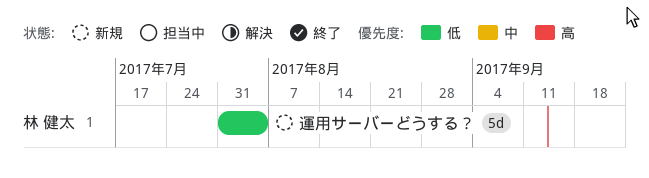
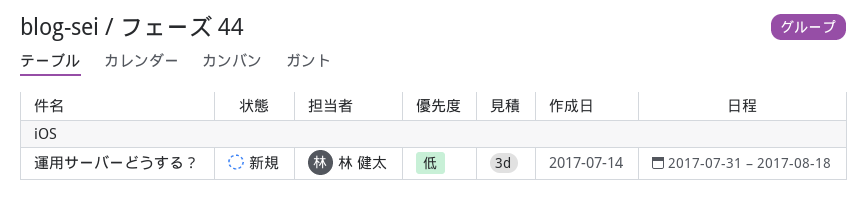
運用サーバーどうする？, estimate: 5d -> 3d
運用サーバーどうする？, due: Aug 4 -> Aug 18

